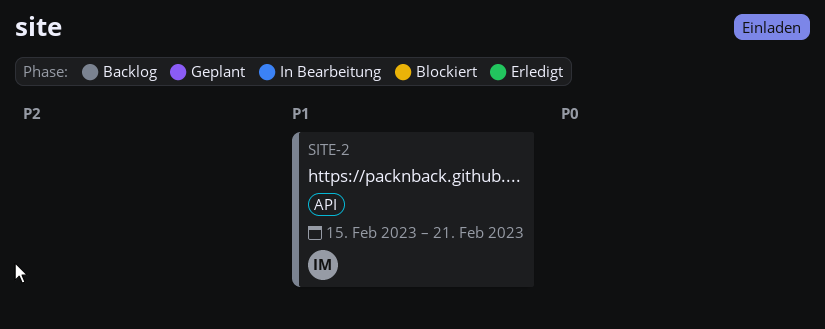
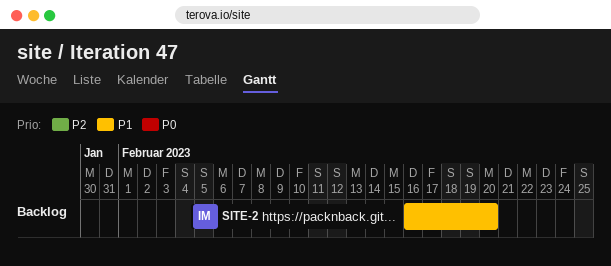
SITE-2, start: Feb 15 -> Feb 16
SITE-2, due: Feb 21 -> Feb 20

